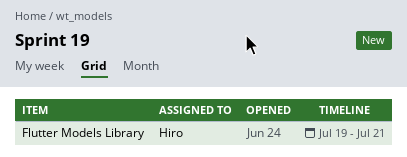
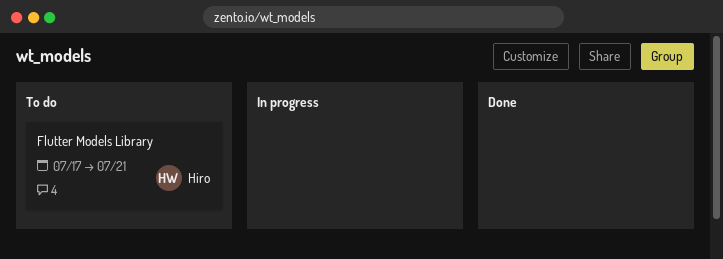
Flutter Models Library, start: Jul 19 -> Jul 17

